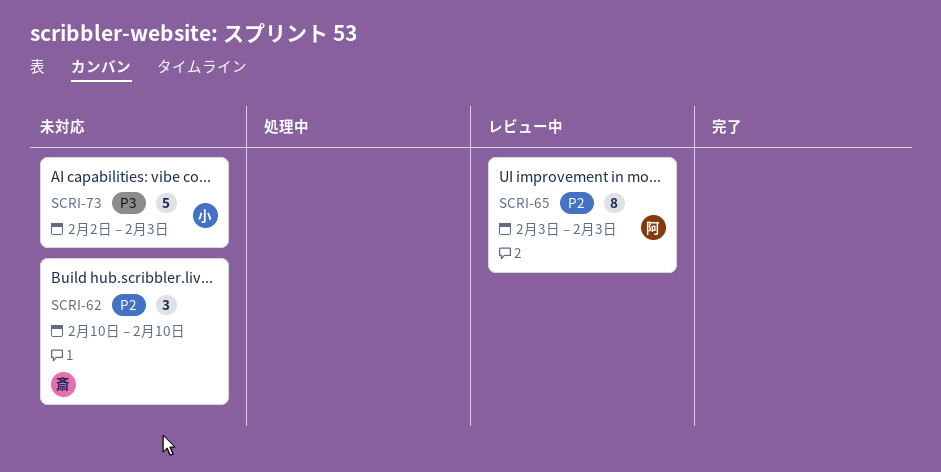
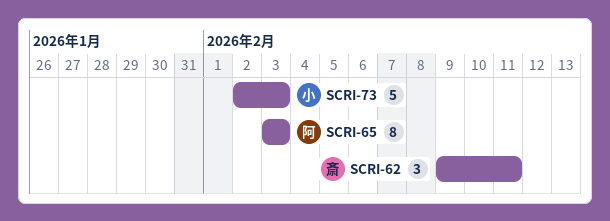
SCRI-62, start: Feb 10 -> Feb 9
SCRI-62, due: Feb 10 -> Feb 11

